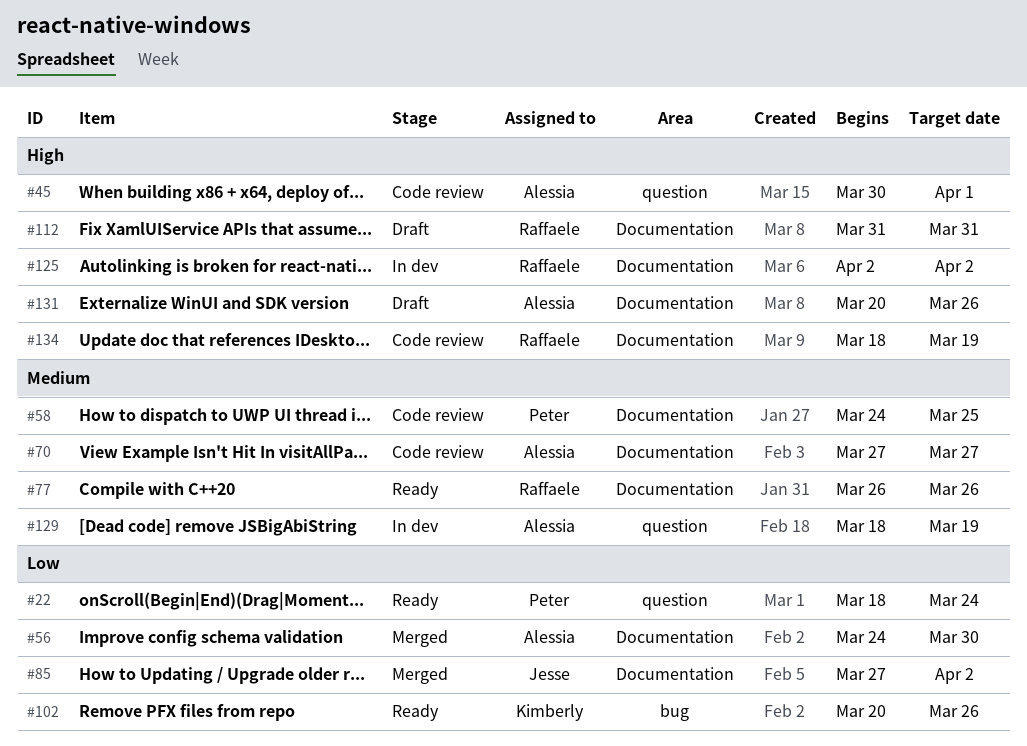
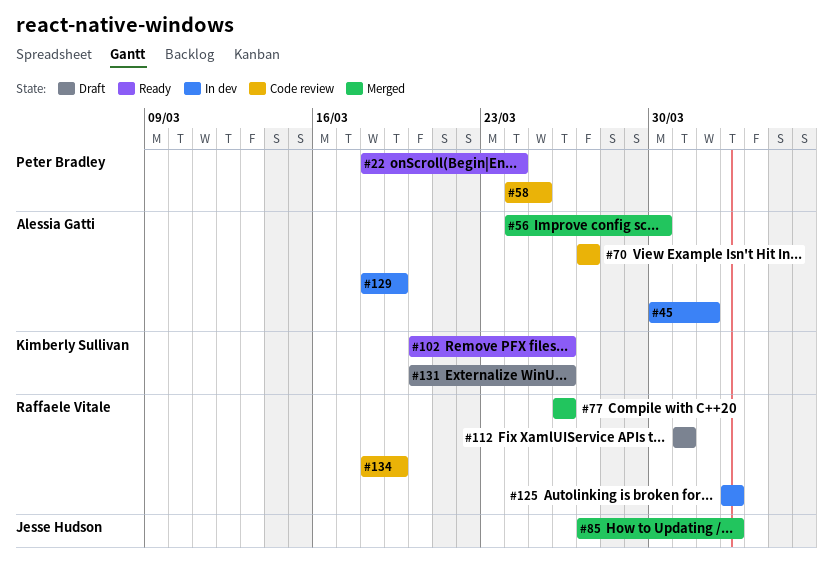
#45, status: Code review -> In dev
#77, status: Ready -> Merged
#131, owner: Alessia Gatti -> Kimberly Sullivan

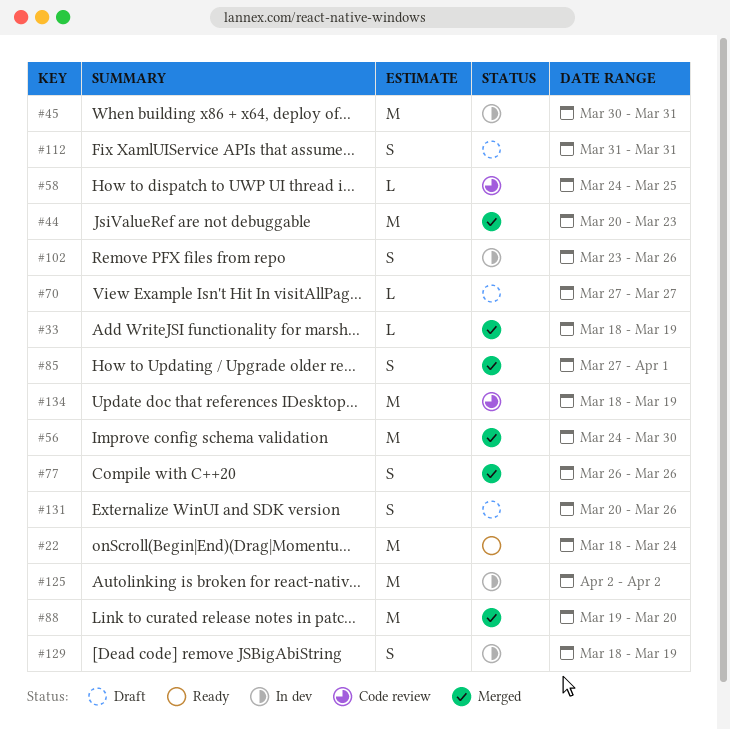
#33: none -> present
#44: none -> present
#45, due: Apr 1 -> Mar 31
#70, status: Code review -> Draft
#85, due: Apr 2 -> Apr 1
#88: none -> present
#102, status: Ready -> In dev
#102, start: Mar 20 -> Mar 23

